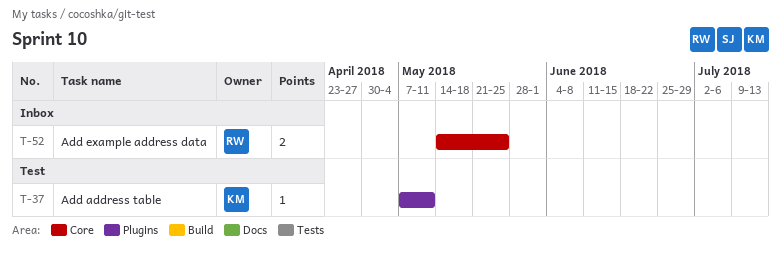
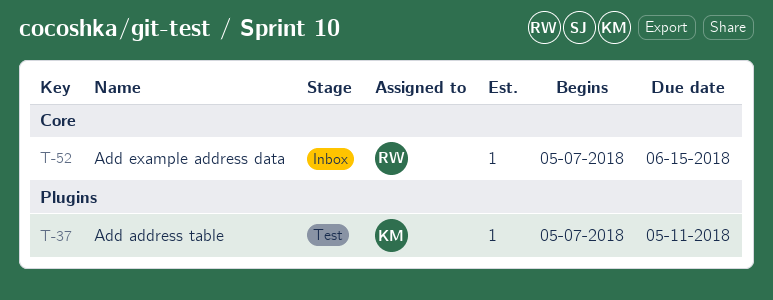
T-52, estimate: 2 -> 1
T-52, start: May 14 -> May 7
T-52, due: May 25 -> Jun 15

